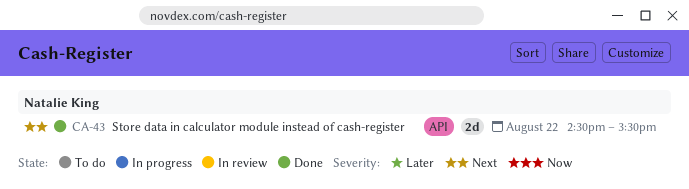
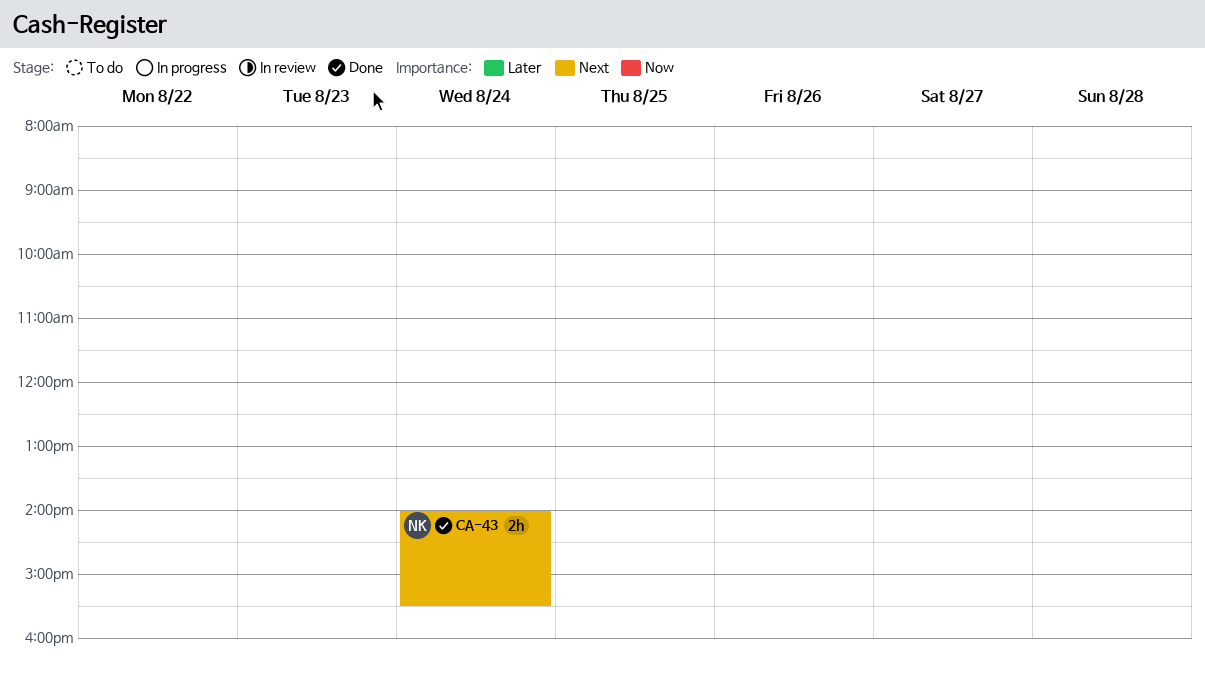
CA-43, estimate: 2d -> 2h
CA-43, day: Aug 22 -> Aug 24
CA-43, begins: 14:30 -> 14:00

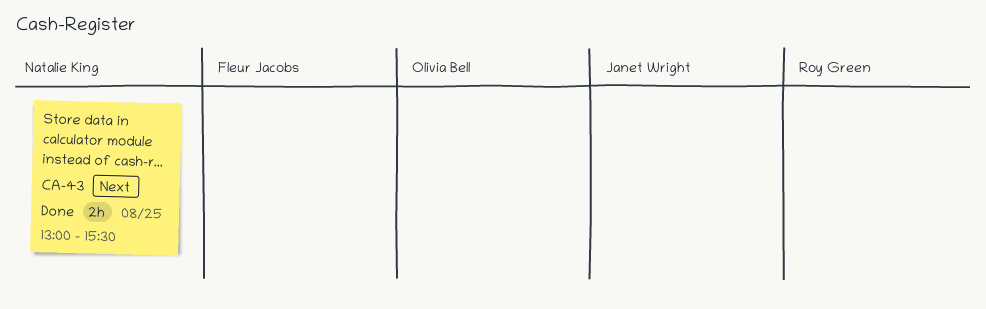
CA-43, day: Aug 24 -> Aug 25
CA-43, begins: 14:00 -> 13:00

